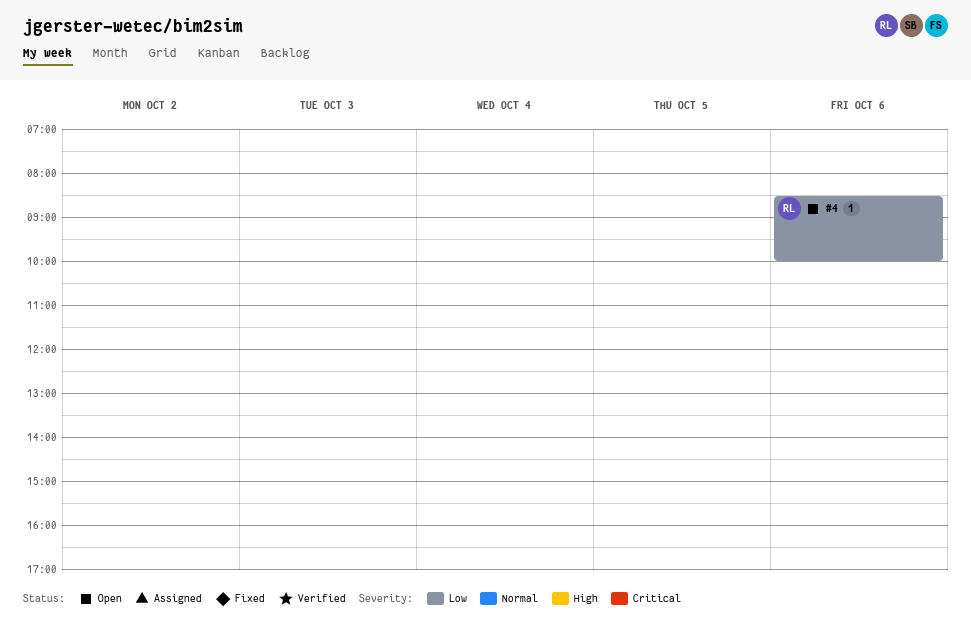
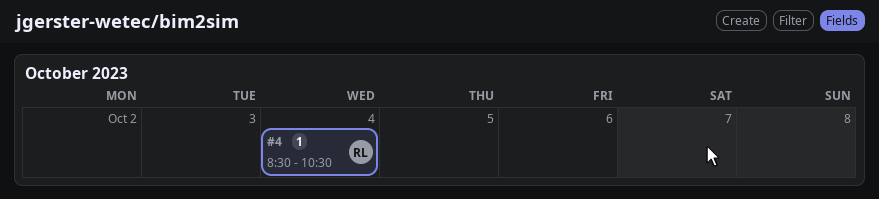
#4, day: Oct 6 -> Oct 4
#4, ends: 10:00 -> 10:30

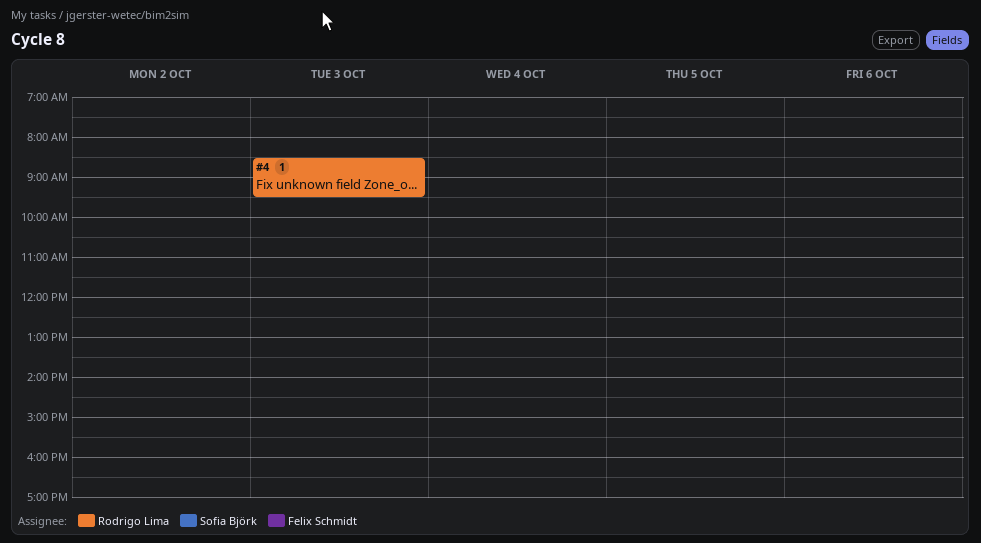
#4, day: Oct 4 -> Oct 3
#4, ends: 10:30 -> 09:30

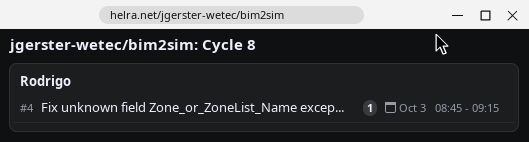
#4, begins: 08:30 -> 08:45
#4, ends: 09:30 -> 09:15

